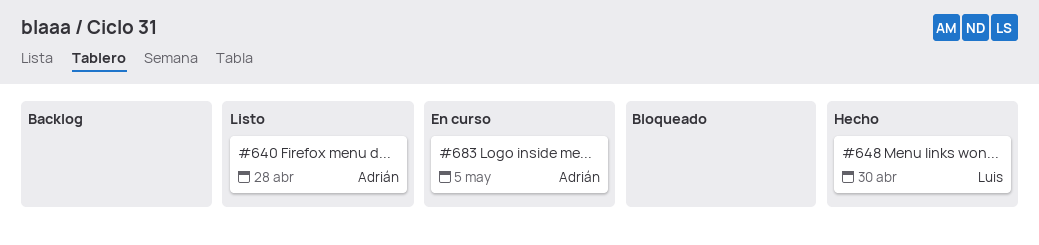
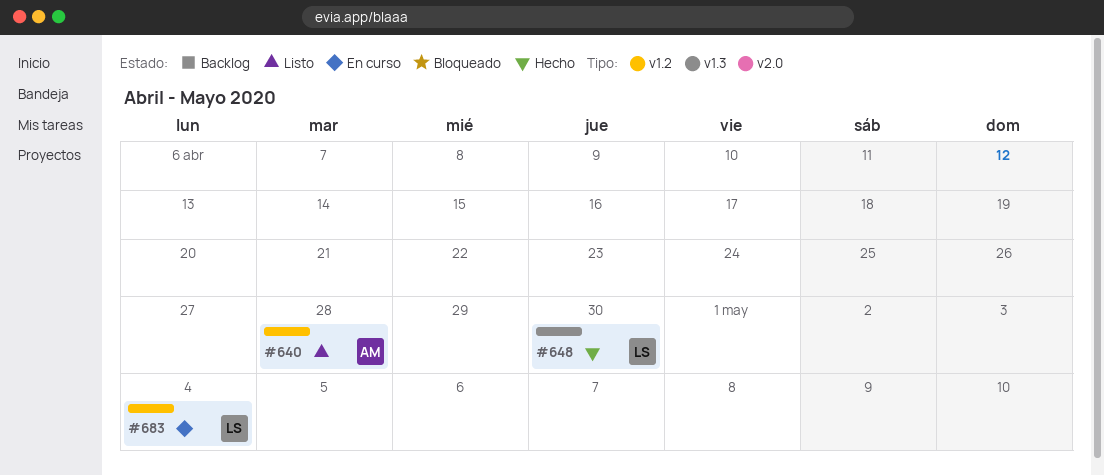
#683, owner: Adrián -> Luis
#683, due: May 5 -> May 4

